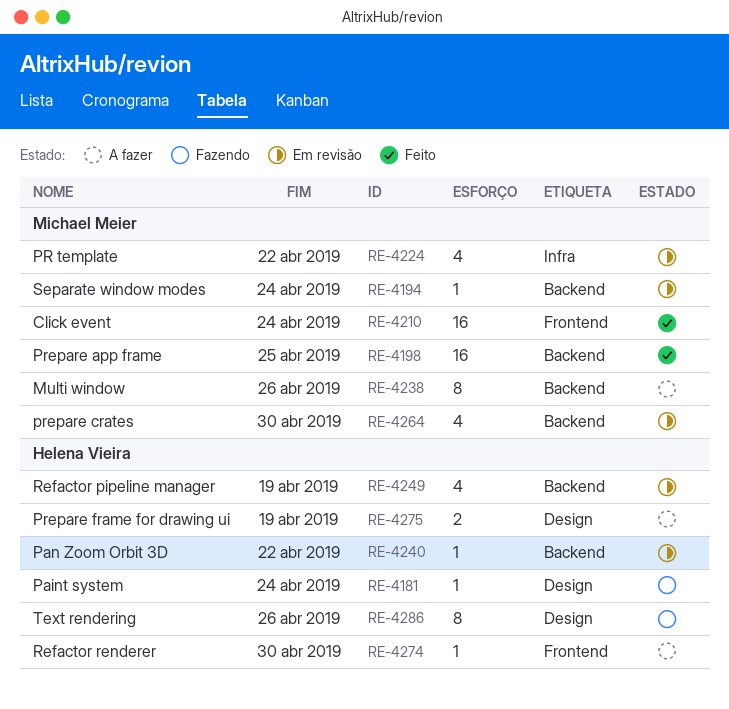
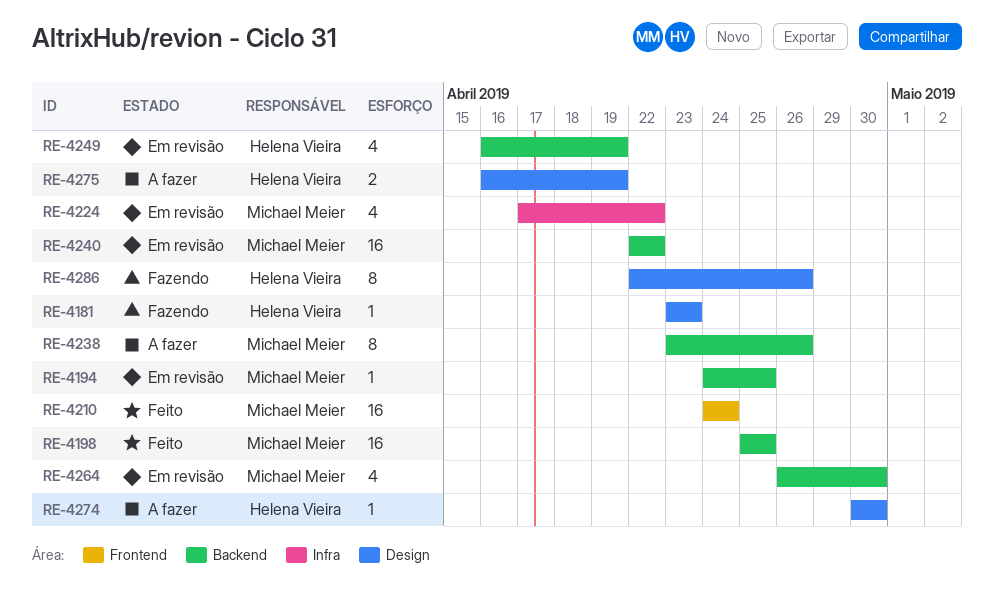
RE-4181, due: Apr 24 -> Apr 23
RE-4194, due: Apr 24 -> Apr 25
RE-4240, owner: Helena Vieira -> Michael Meier
RE-4240, estimate: 1 -> 16
RE-4274, label: Frontend -> Design

